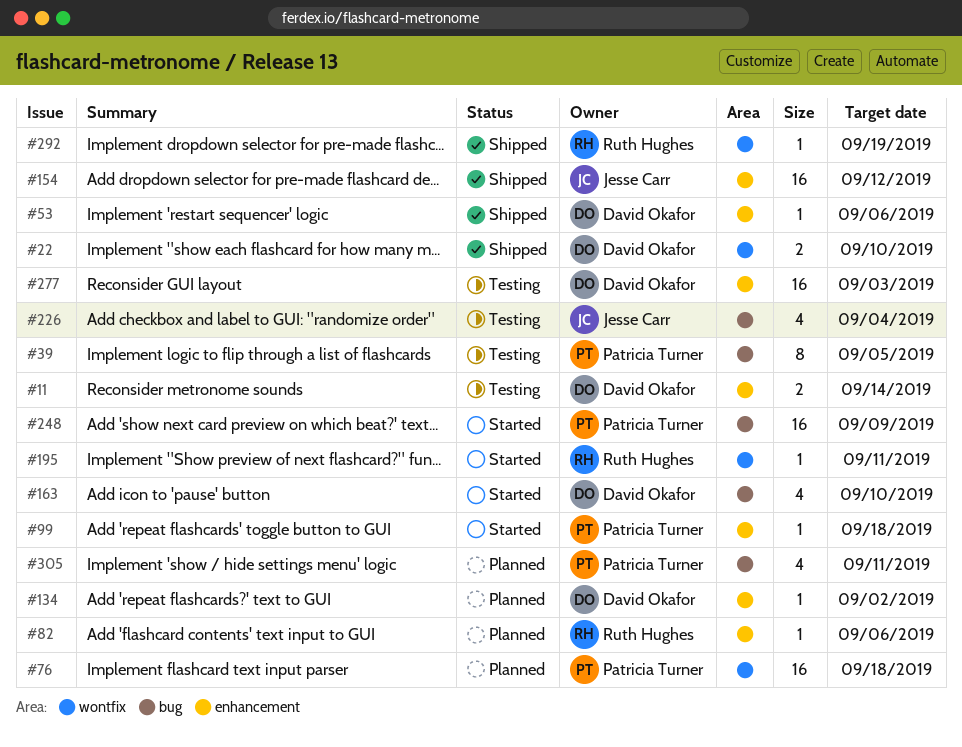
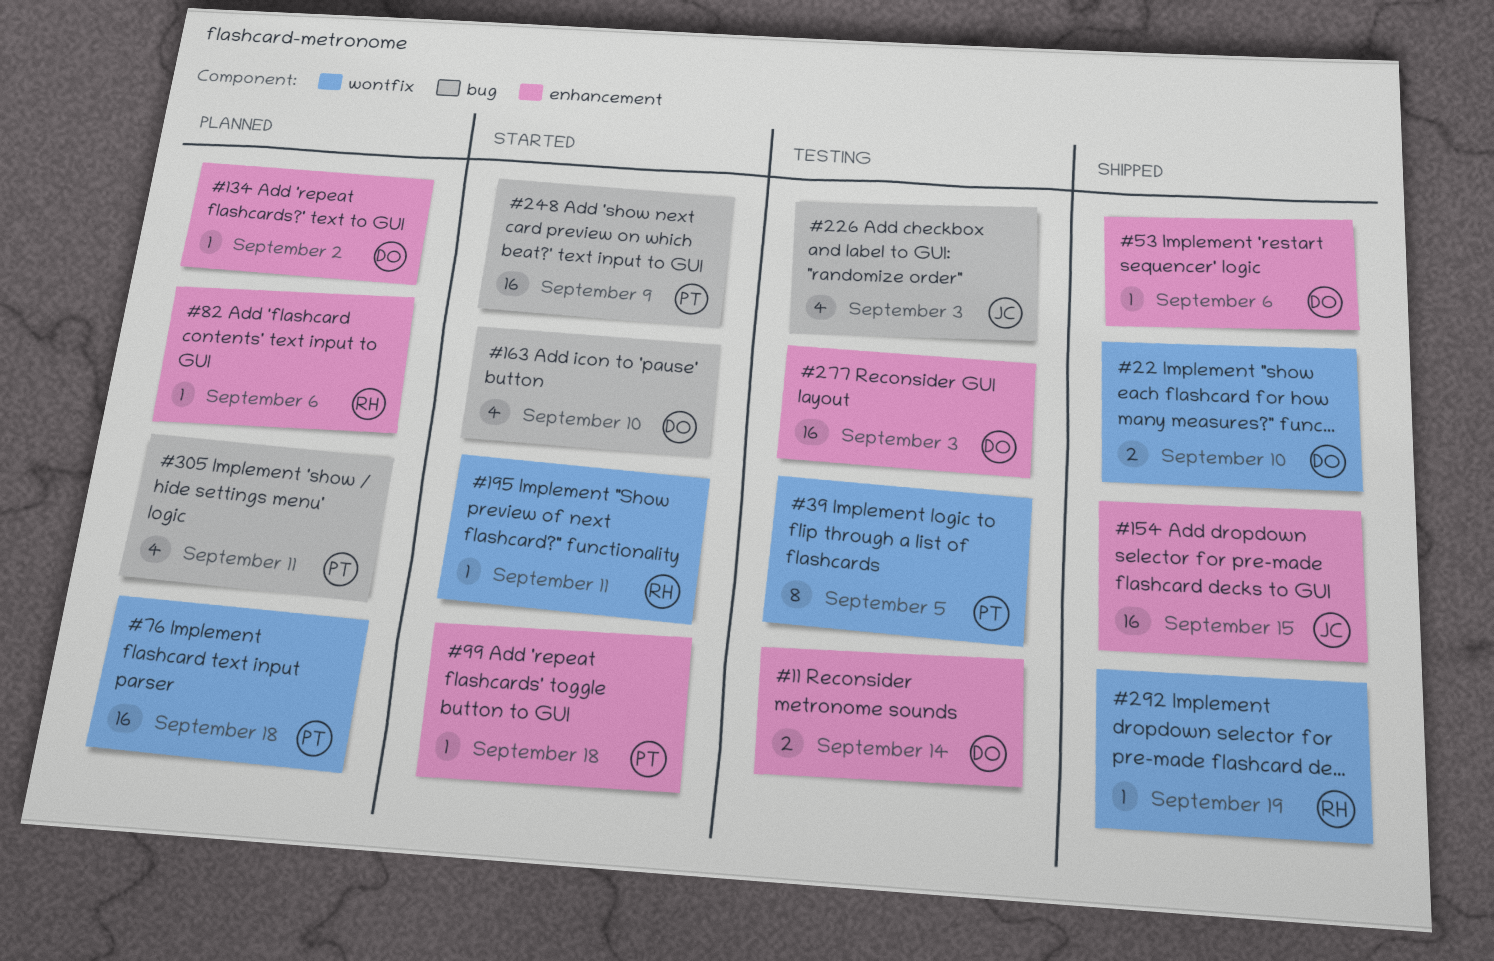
#39, label: bug -> wontfix
#154, due: Sep 12 -> Sep 15
#226, due: Sep 4 -> Sep 3

